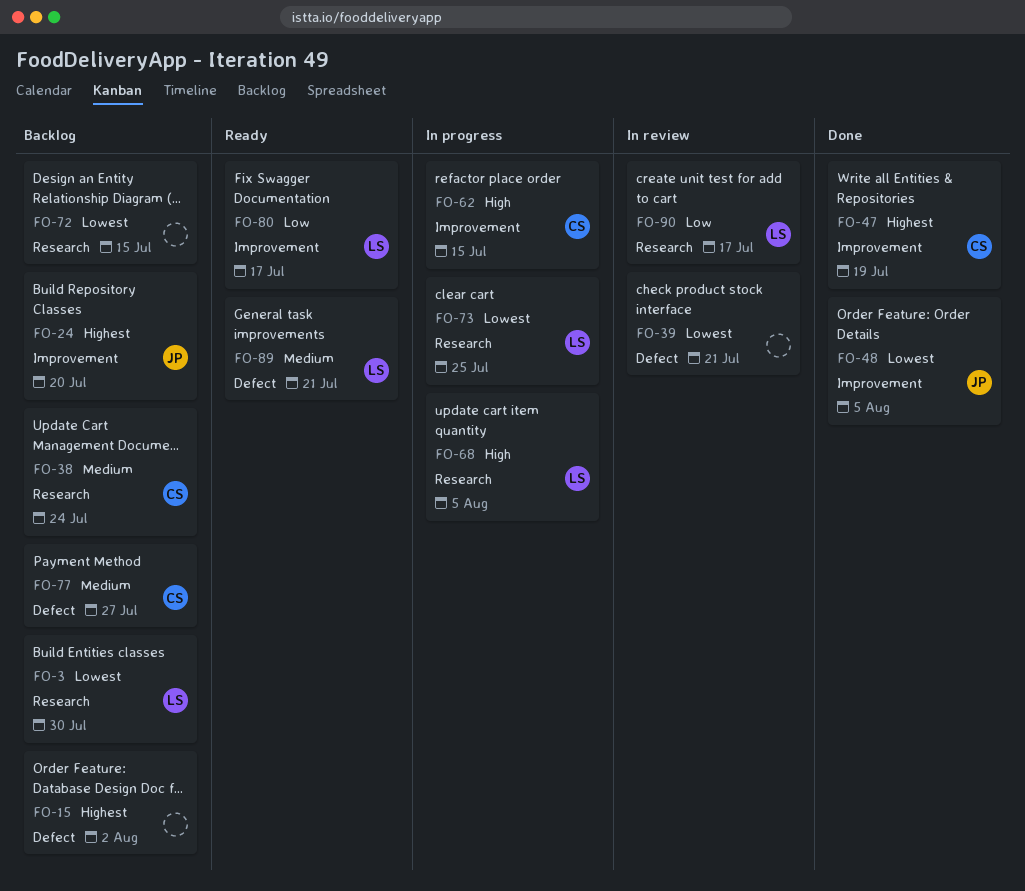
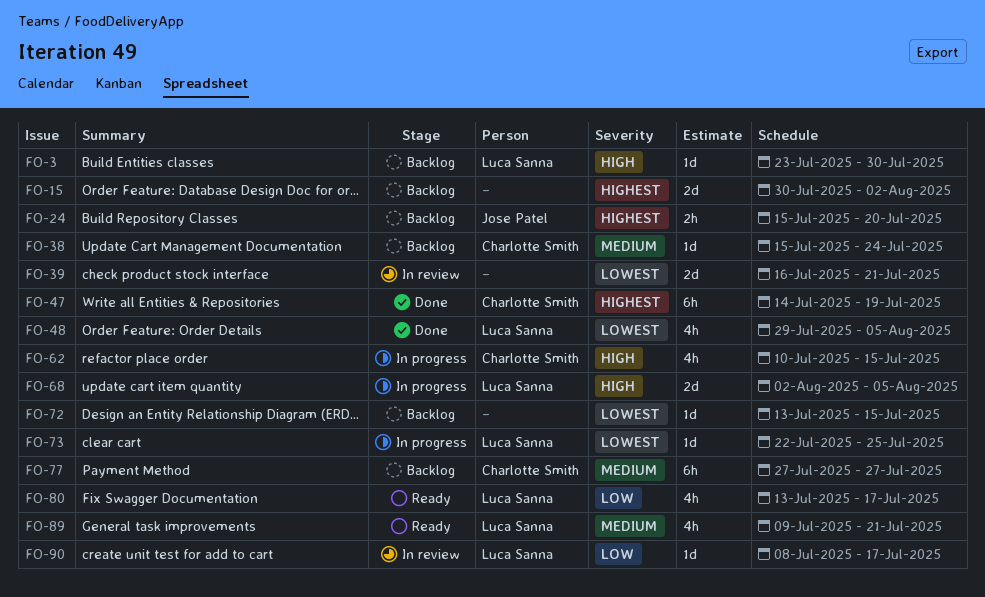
FO-3, priority: Lowest -> High
FO-48, owner: Jose Patel -> Luca Sanna

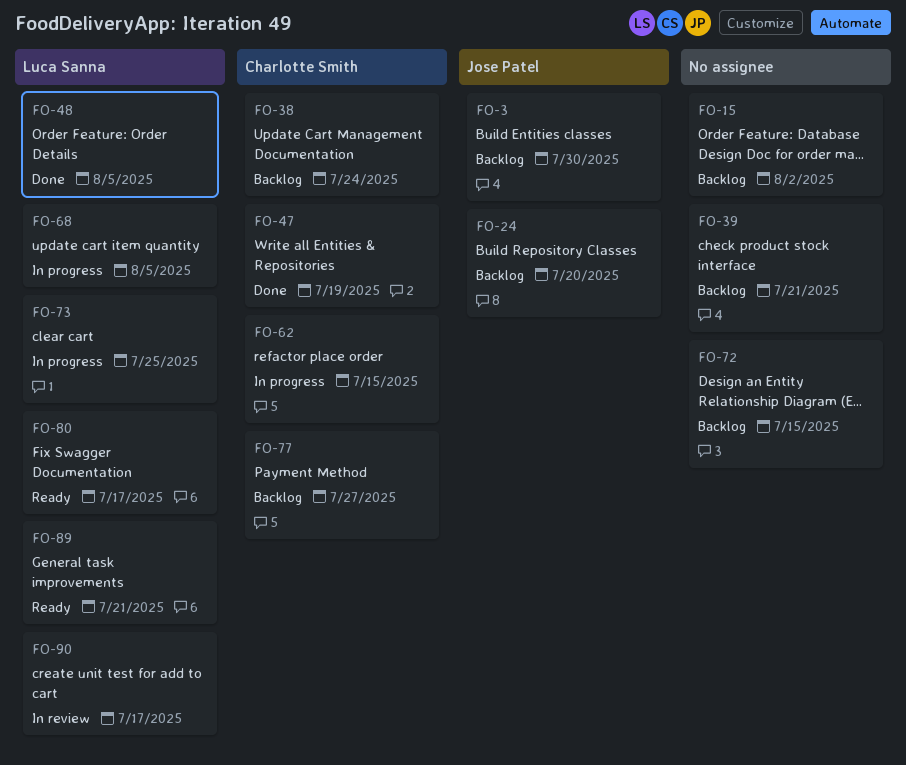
FO-3, owner: Luca Sanna -> Jose Patel
FO-39, status: In review -> Backlog

